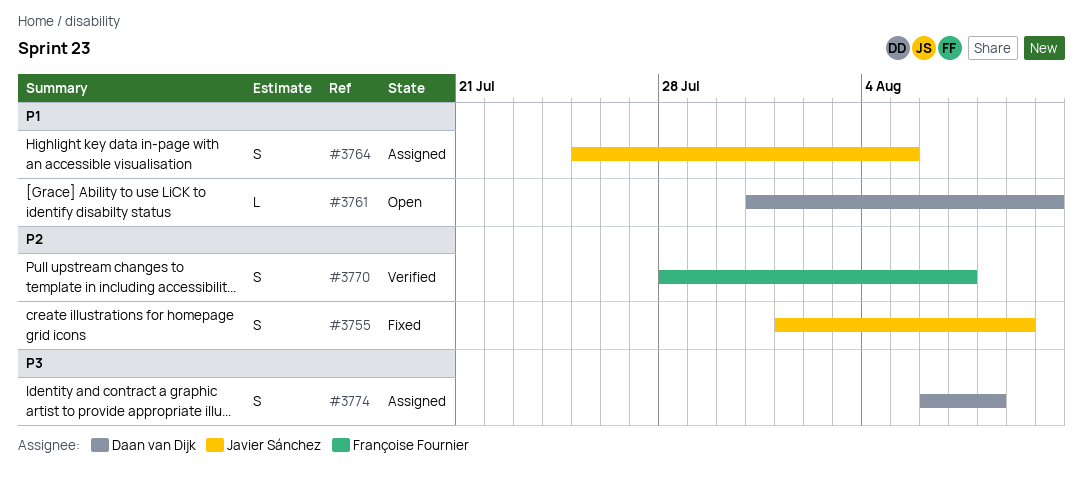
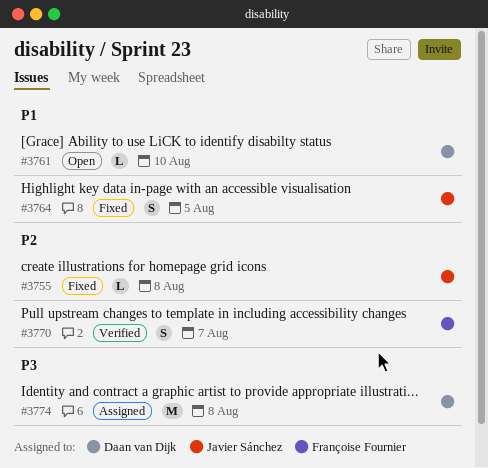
#3755, estimate: S -> L
#3755, due: Aug 9 -> Aug 8
#3764, status: Assigned -> Fixed
#3774, estimate: S -> M

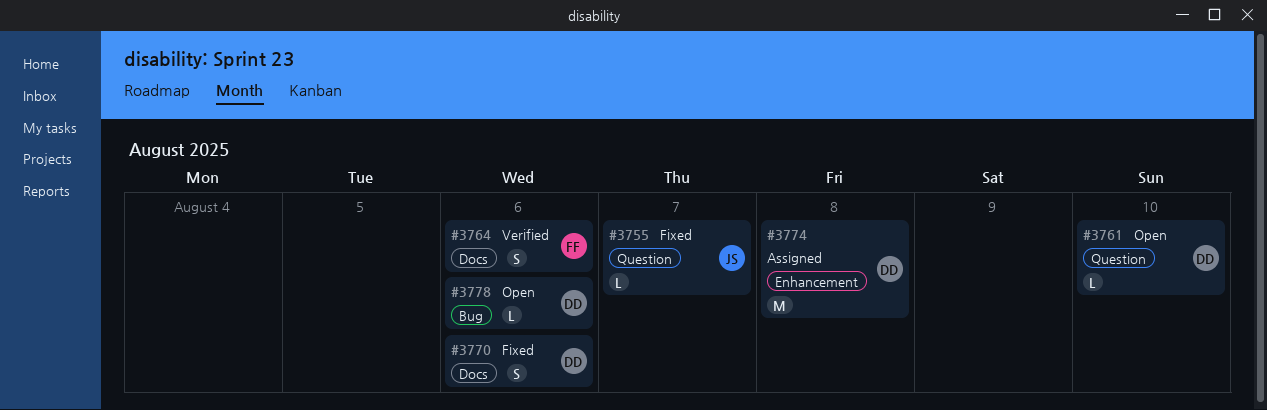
#3755, due: Aug 8 -> Aug 7
#3764, status: Fixed -> Verified
#3764, owner: Javier Sánchez -> Françoise Fournier
#3764, due: Aug 5 -> Aug 6
#3770, status: Verified -> Fixed
#3770, owner: Françoise Fournier -> Daan van Dijk
#3770, due: Aug 7 -> Aug 6
#3778: none -> present

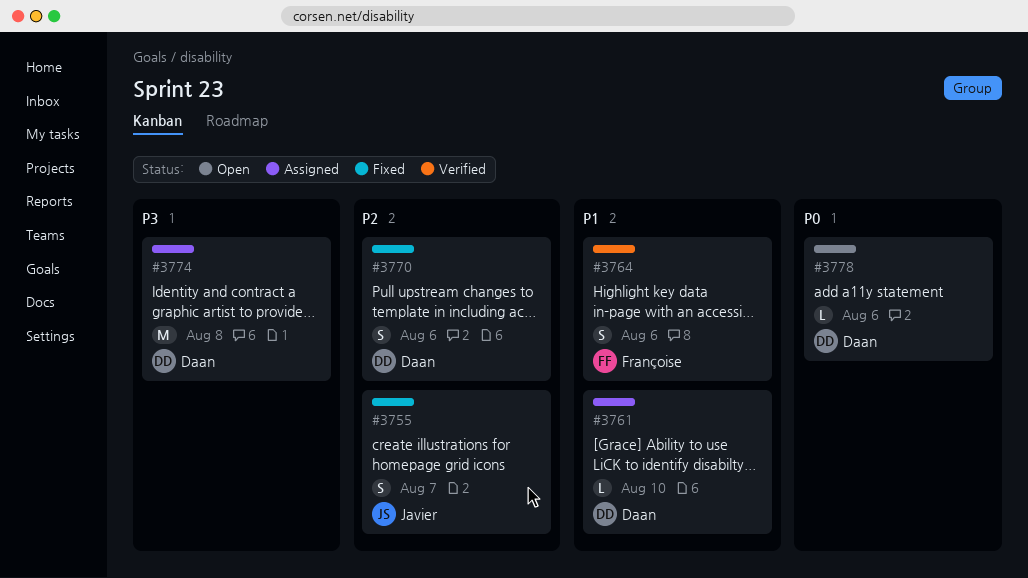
#3755, estimate: L -> S
#3761, status: Open -> Assigned

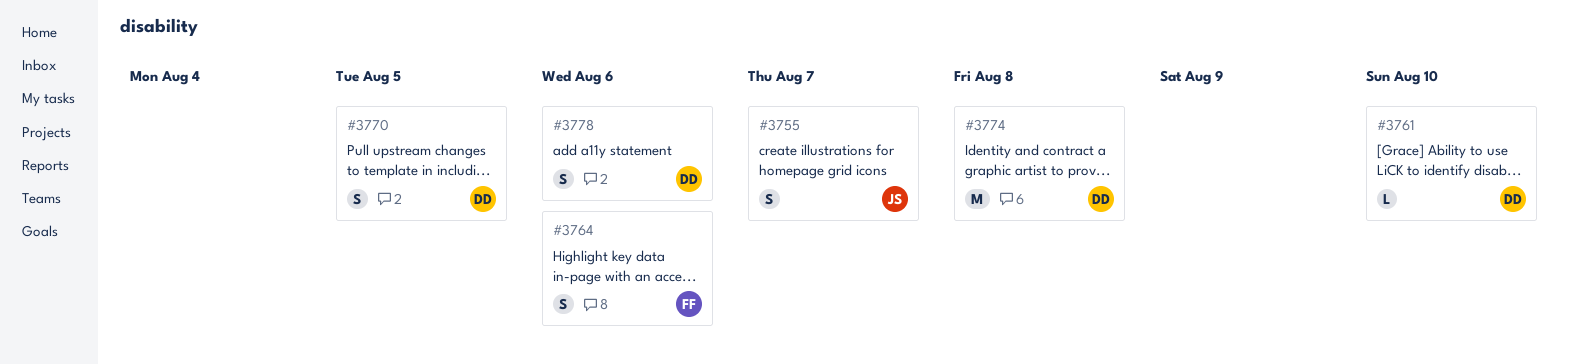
#3770, due: Aug 6 -> Aug 5
#3778, estimate: L -> S

